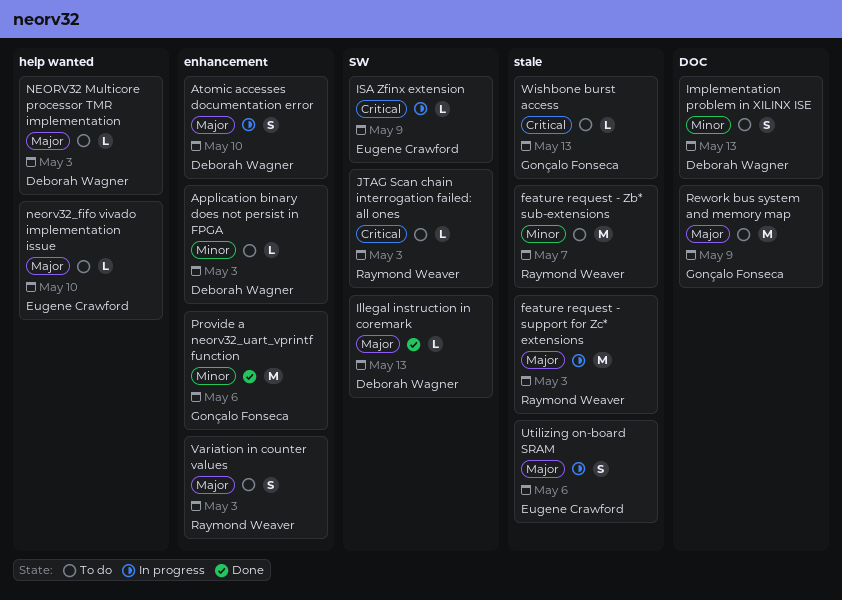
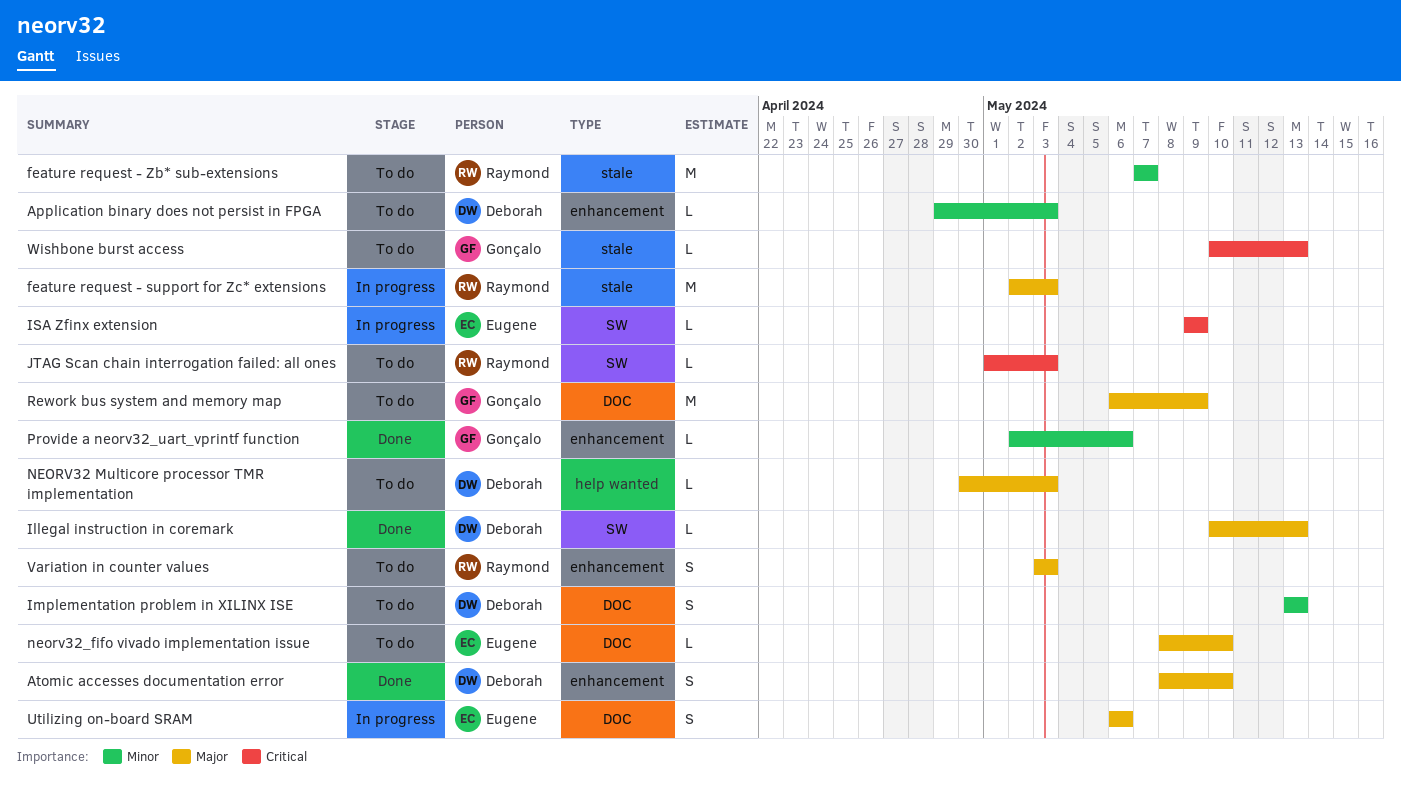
Atomic accesses documentation error, status: In progress -> Done
neorv32_fifo vivado implementation issue, label: help wanted -> DOC
Provide a neorv32_uart_vprintf function, estimate: M -> L
Utilizing on-board SRAM, label: stale -> DOC

